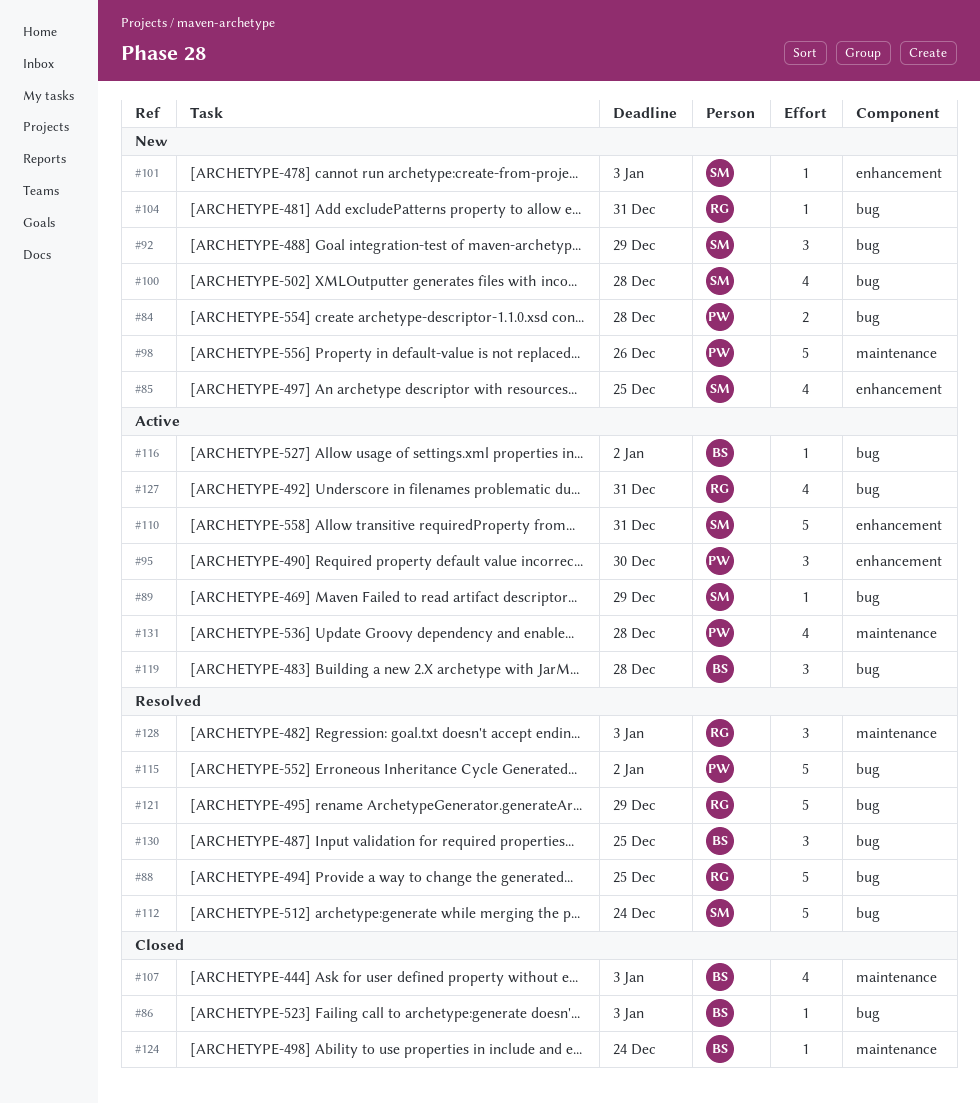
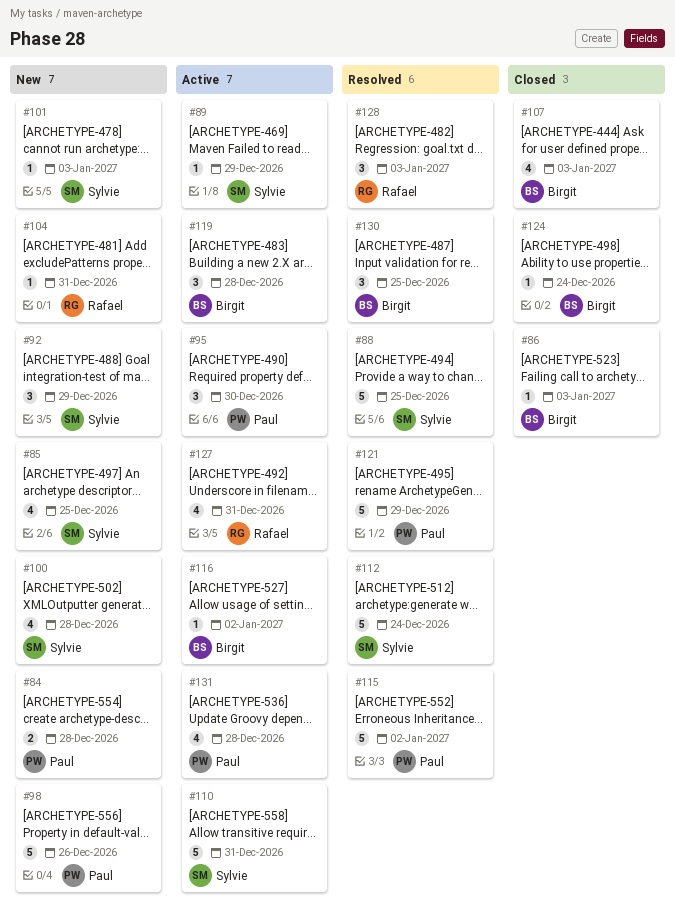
#88, owner: Rafael -> Sylvie
#121, owner: Rafael -> Paul

